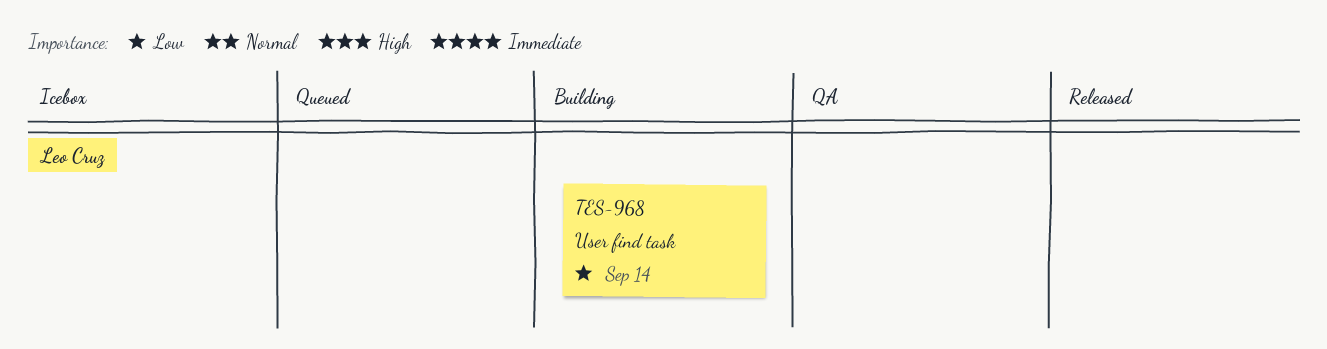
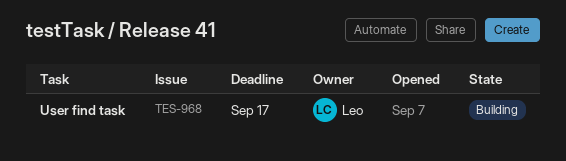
TES-968, due: Sep 14 -> Sep 17

